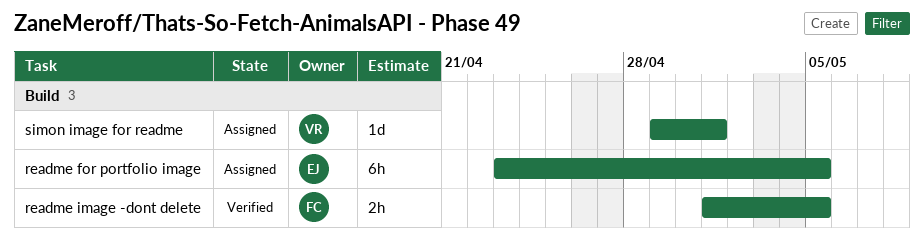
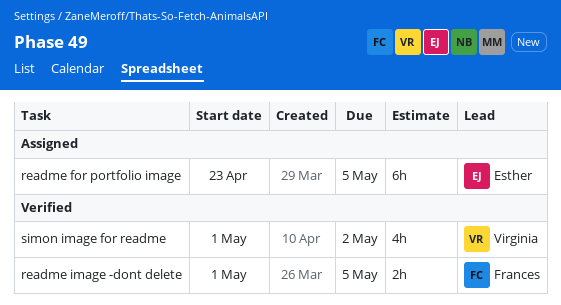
simon image for readme, status: Assigned -> Verified
simon image for readme, estimate: 1d -> 4h
simon image for readme, start: Apr 29 -> May 1
simon image for readme, due: May 1 -> May 2

